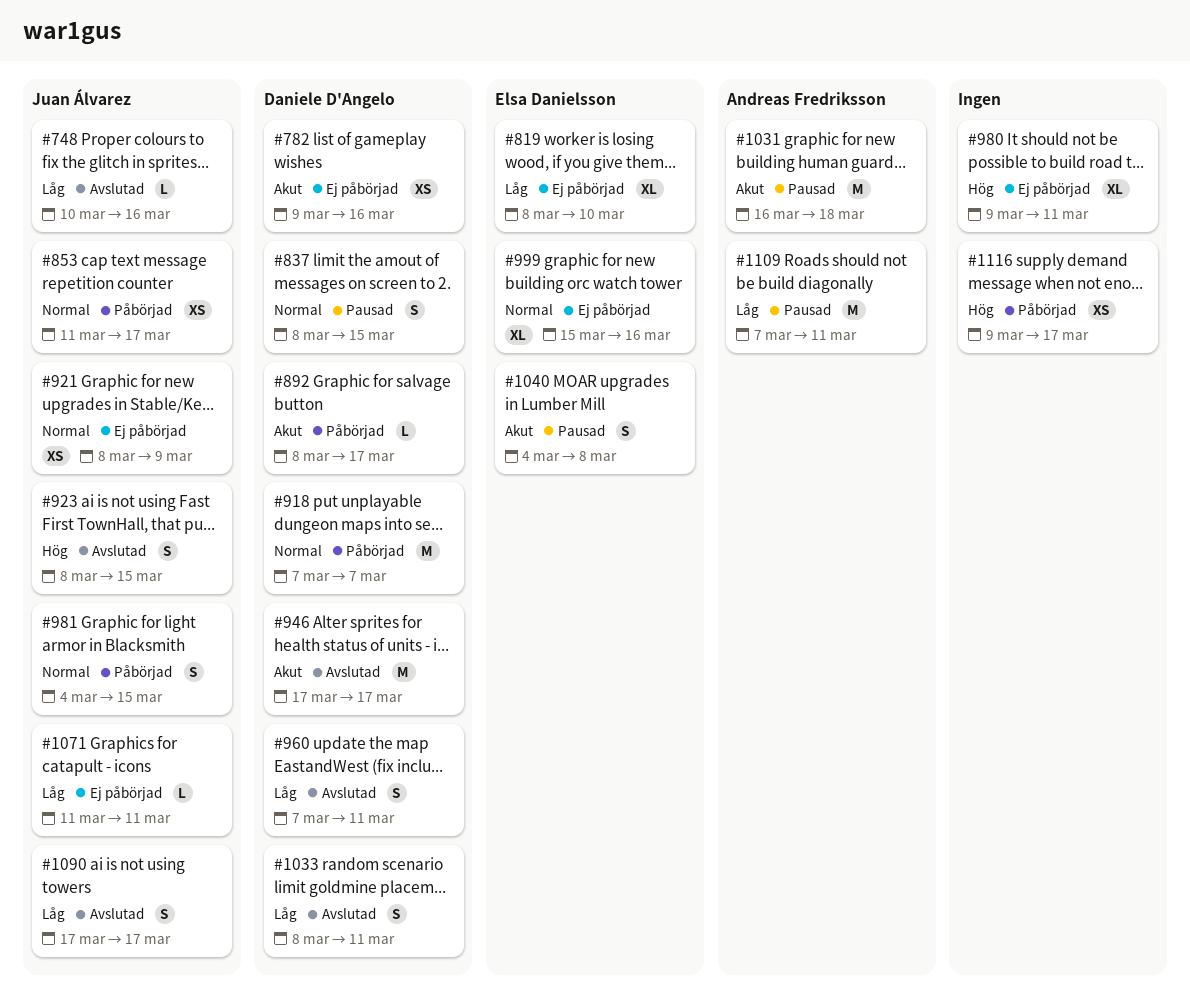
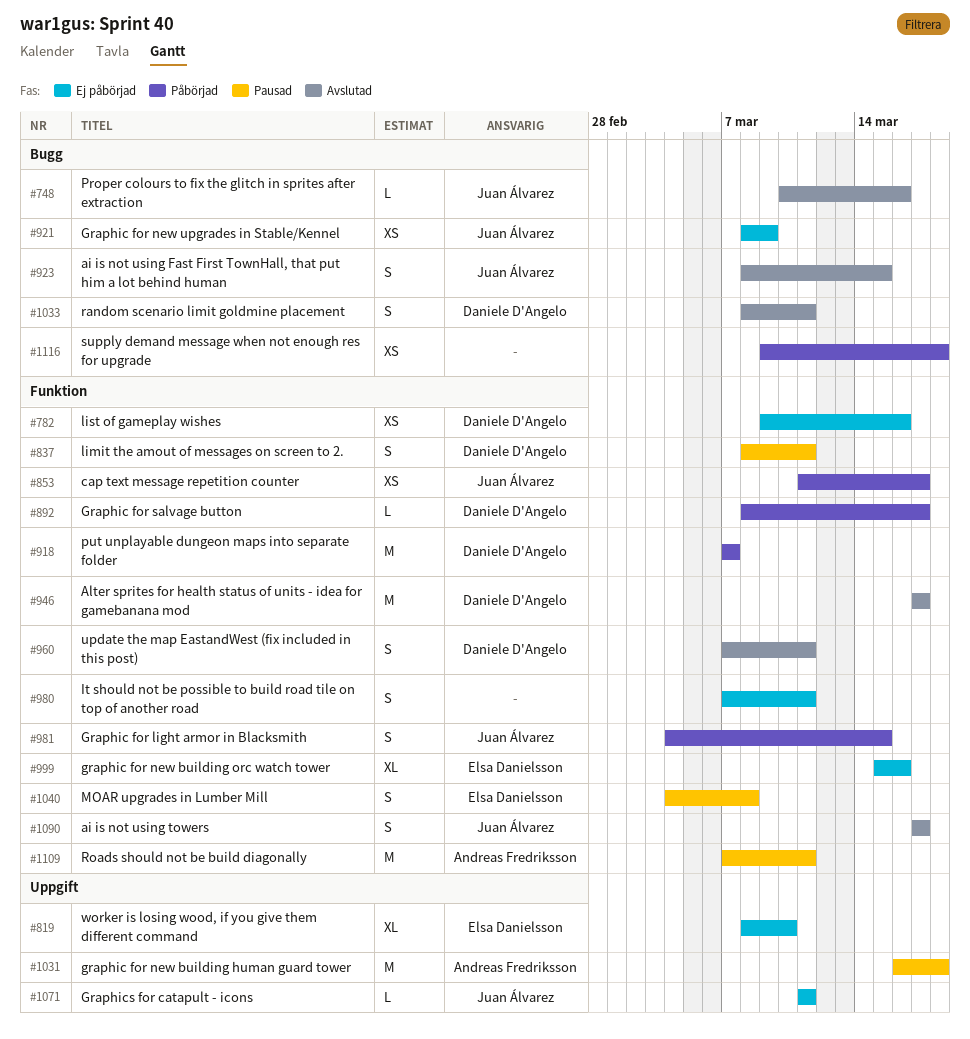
#837, due: Mar 15 -> Mar 11
#980, estimate: XL -> S
#980, start: Mar 9 -> Mar 7
#1116, due: Mar 17 -> Mar 18

